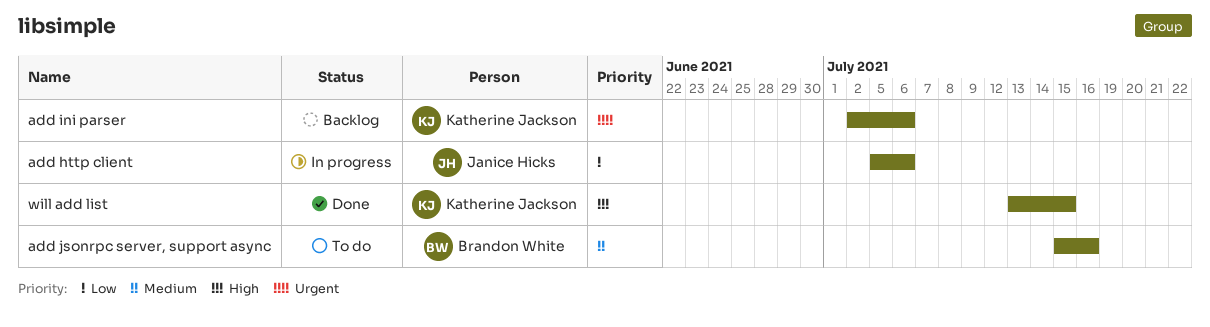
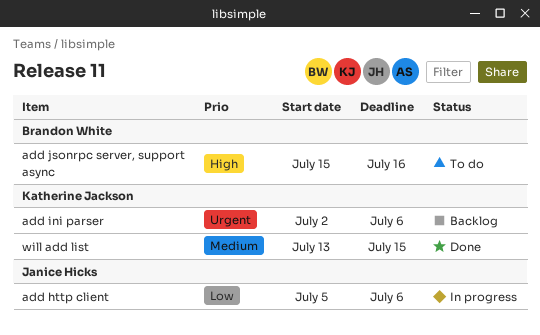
add jsonrpc server, support async, priority: Medium -> High
will add list, priority: High -> Medium

